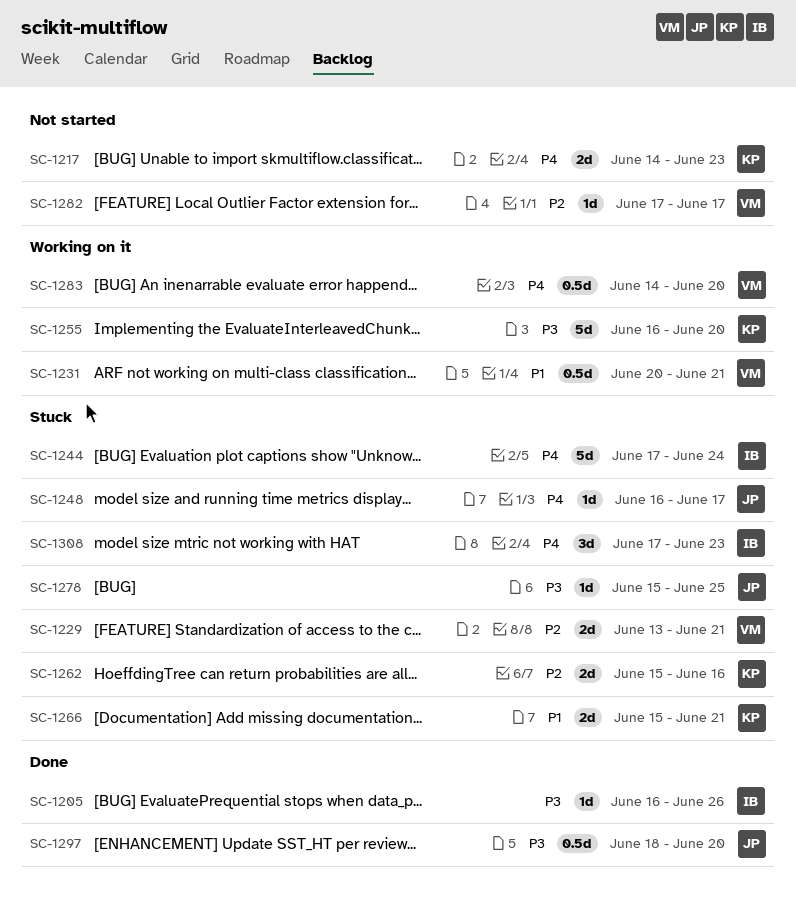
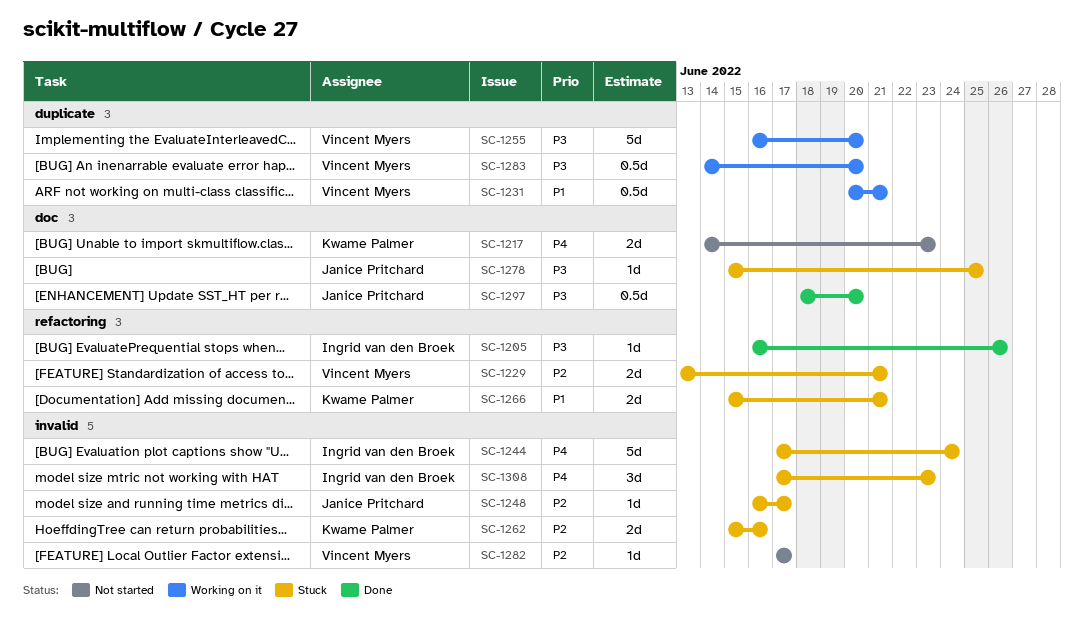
SC-1248, priority: P4 -> P2
SC-1255, owner: Kwame Palmer -> Vincent Myers
SC-1283, priority: P4 -> P3

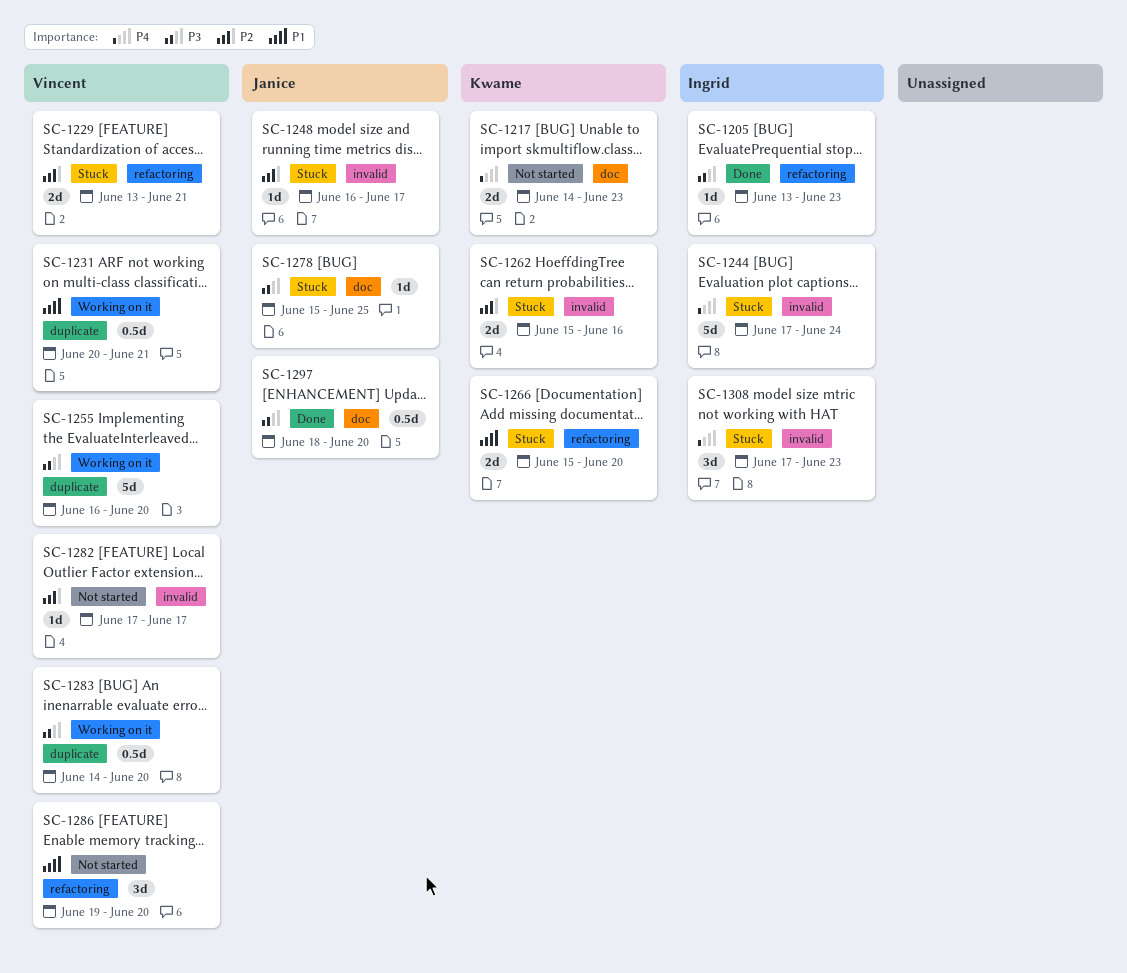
SC-1205, start: Jun 16 -> Jun 13
SC-1205, due: Jun 26 -> Jun 23
SC-1266, due: Jun 21 -> Jun 20
SC-1286: none -> present

